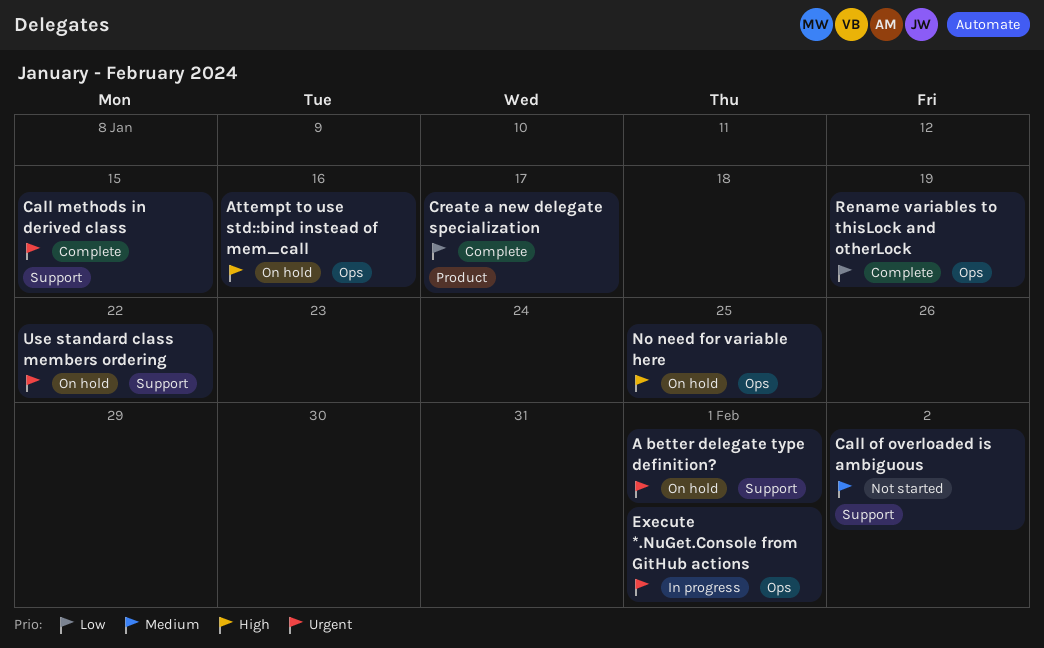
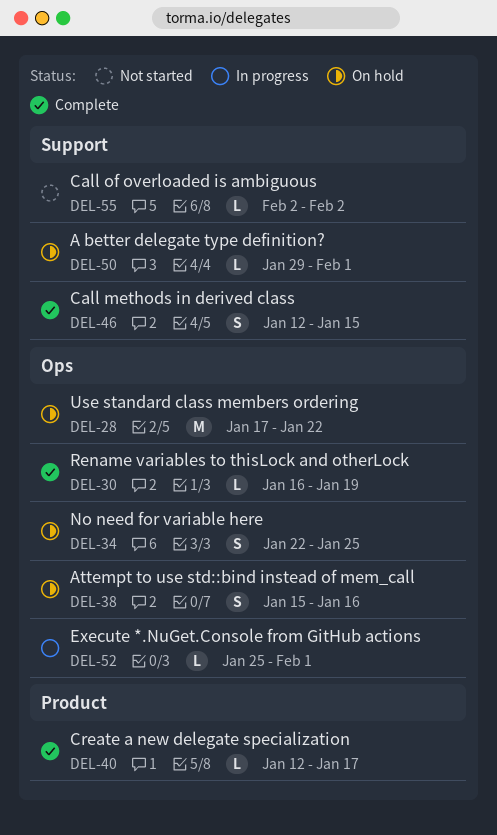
Use standard class members ordering, label: Support -> Ops

